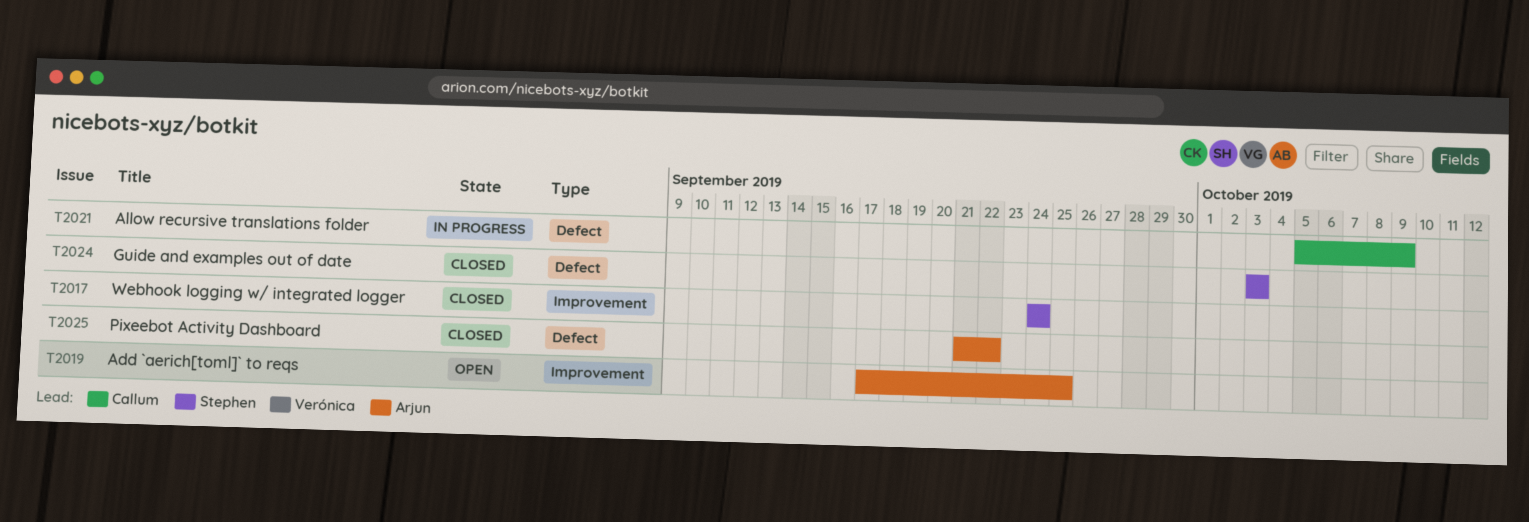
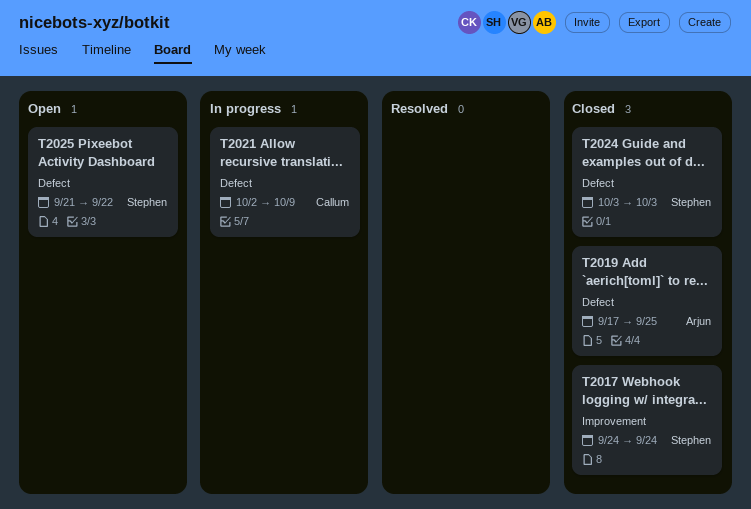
T2019, status: Open -> Closed
T2019, label: Improvement -> Defect
T2021, start: Oct 5 -> Oct 2
T2025, status: Closed -> Open
T2025, owner: Arjun -> Stephen

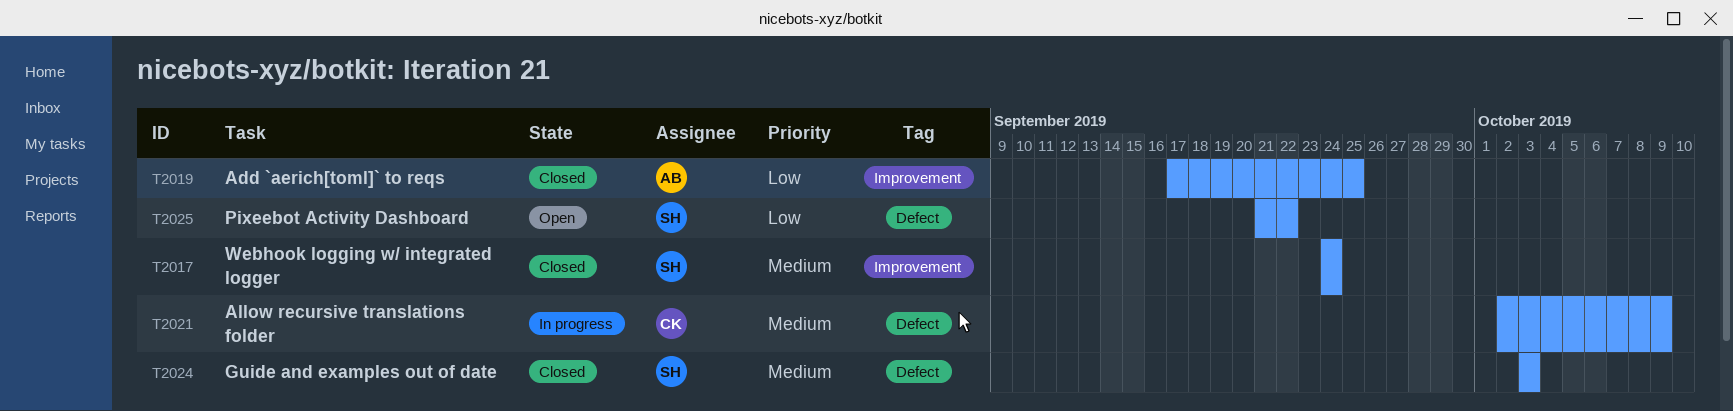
T2019, label: Defect -> Improvement

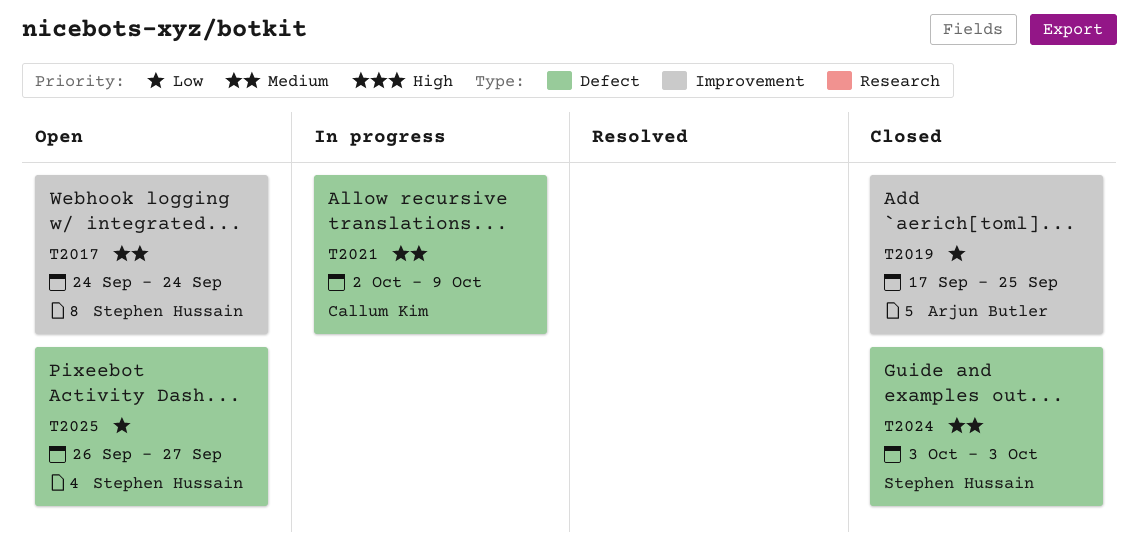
T2017, status: Closed -> Open
T2025, start: Sep 21 -> Sep 26
T2025, due: Sep 22 -> Sep 27

